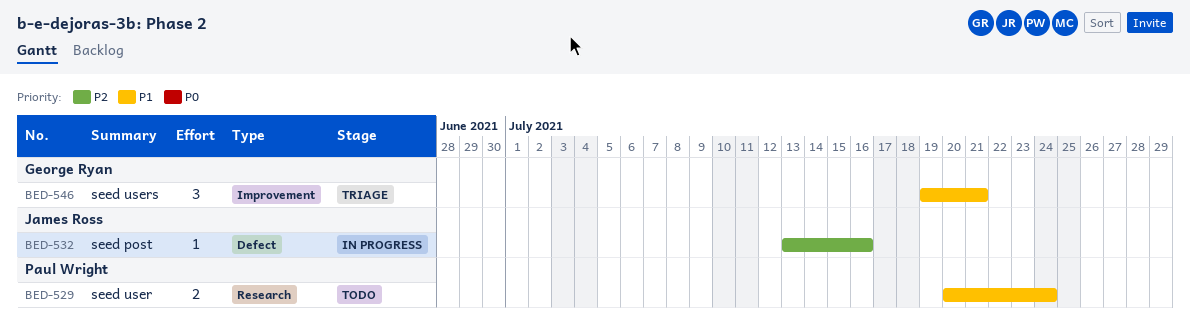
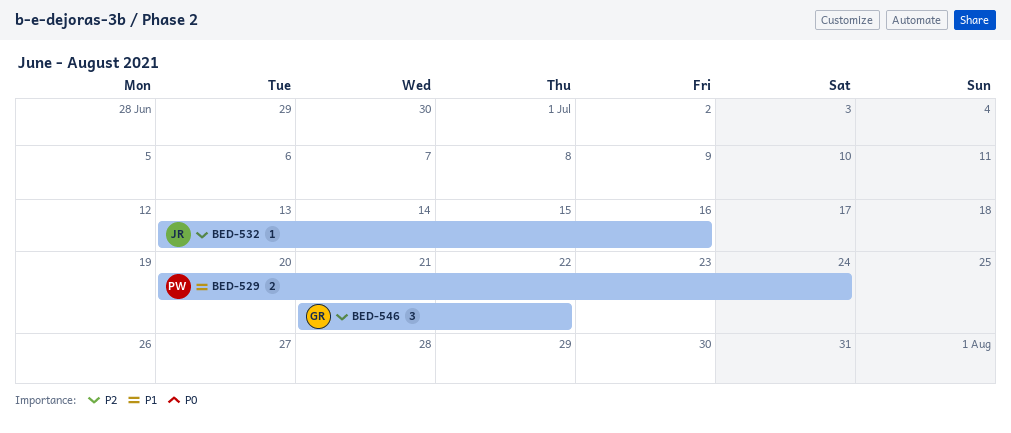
BED-546, priority: P1 -> P2
BED-546, start: Jul 19 -> Jul 21
BED-546, due: Jul 21 -> Jul 22

